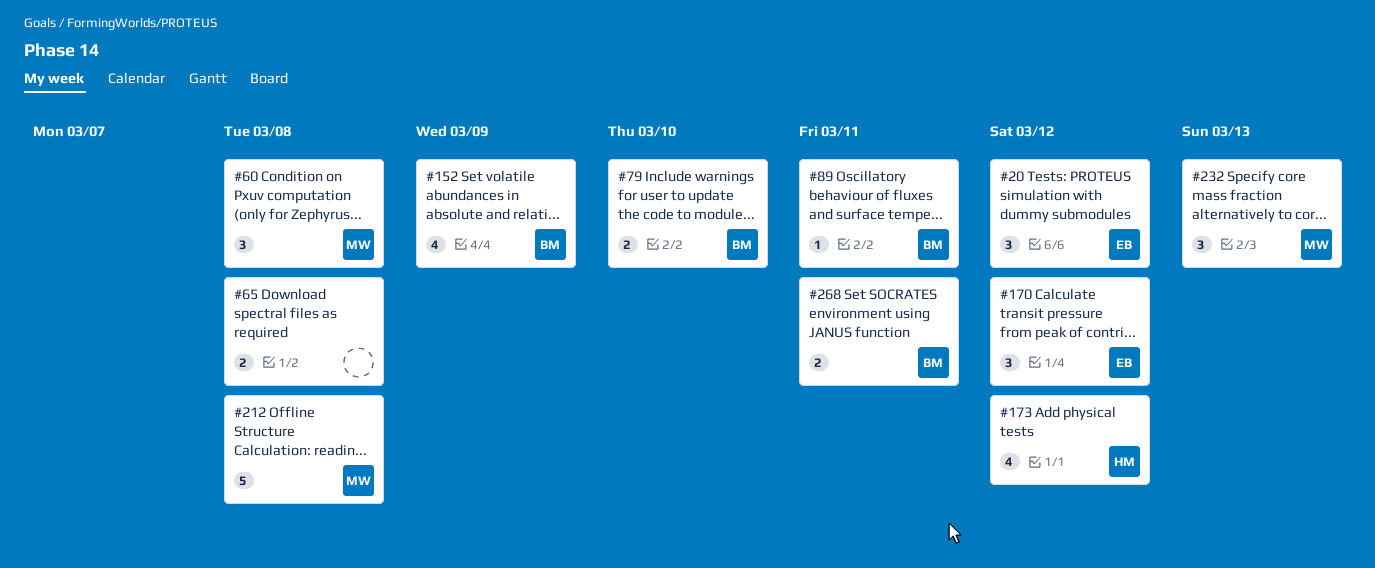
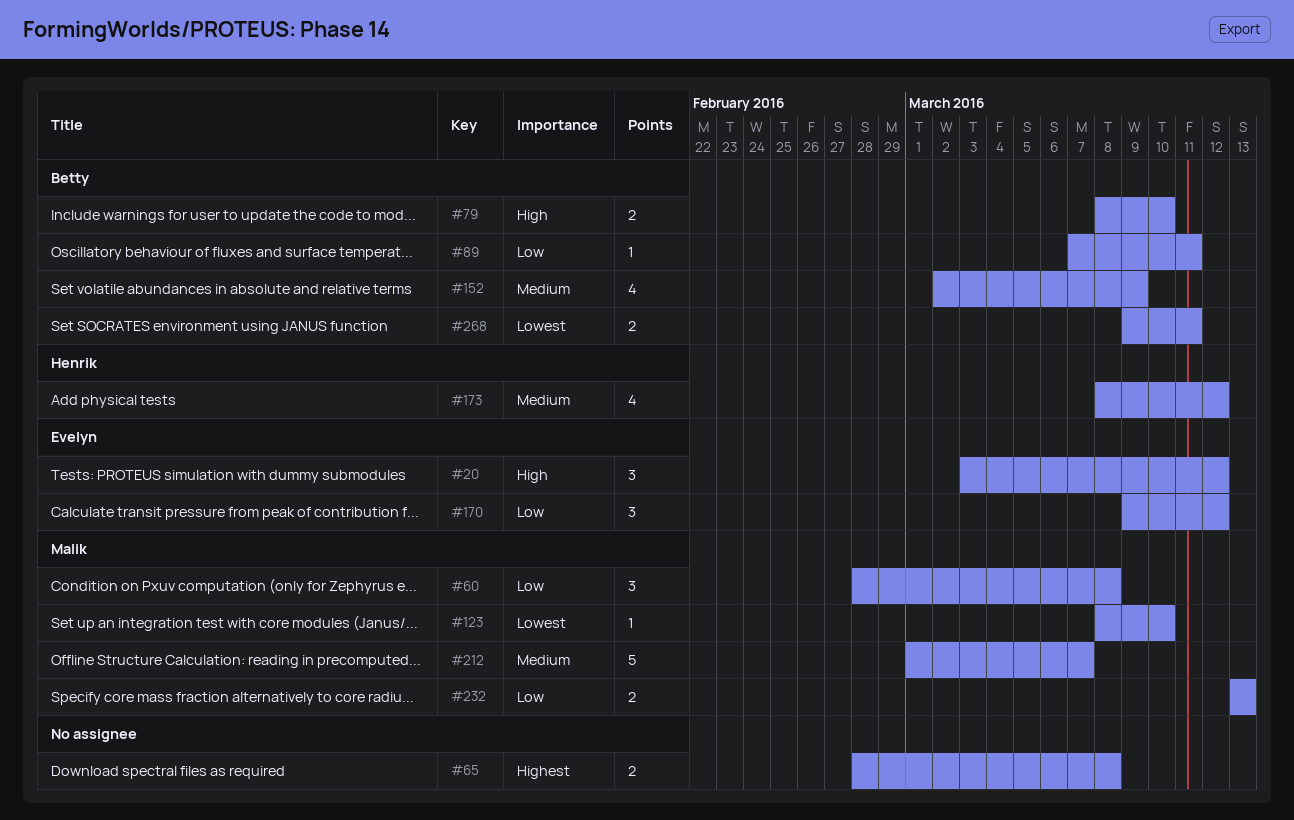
#123: none -> present
#212, due: Mar 8 -> Mar 7
#232, estimate: 3 -> 2

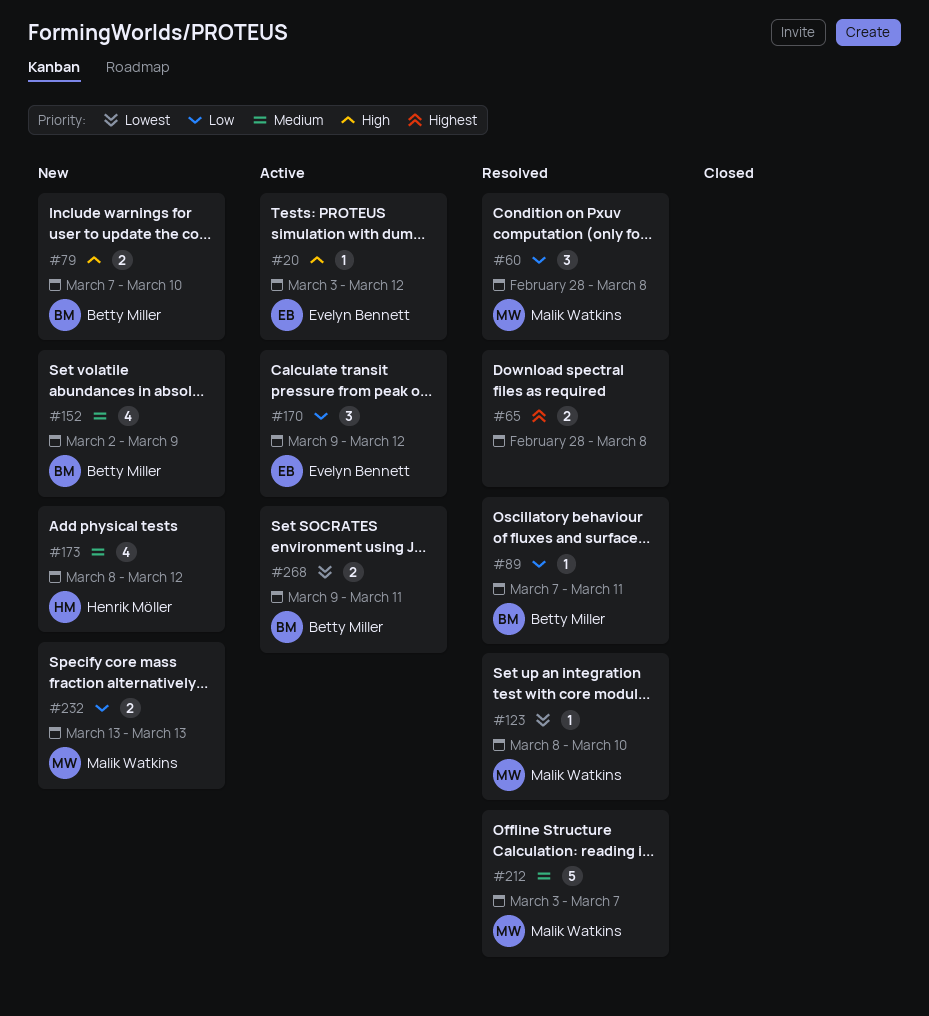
#20, estimate: 3 -> 1
#79, start: Mar 8 -> Mar 7
#212, start: Mar 1 -> Mar 3

